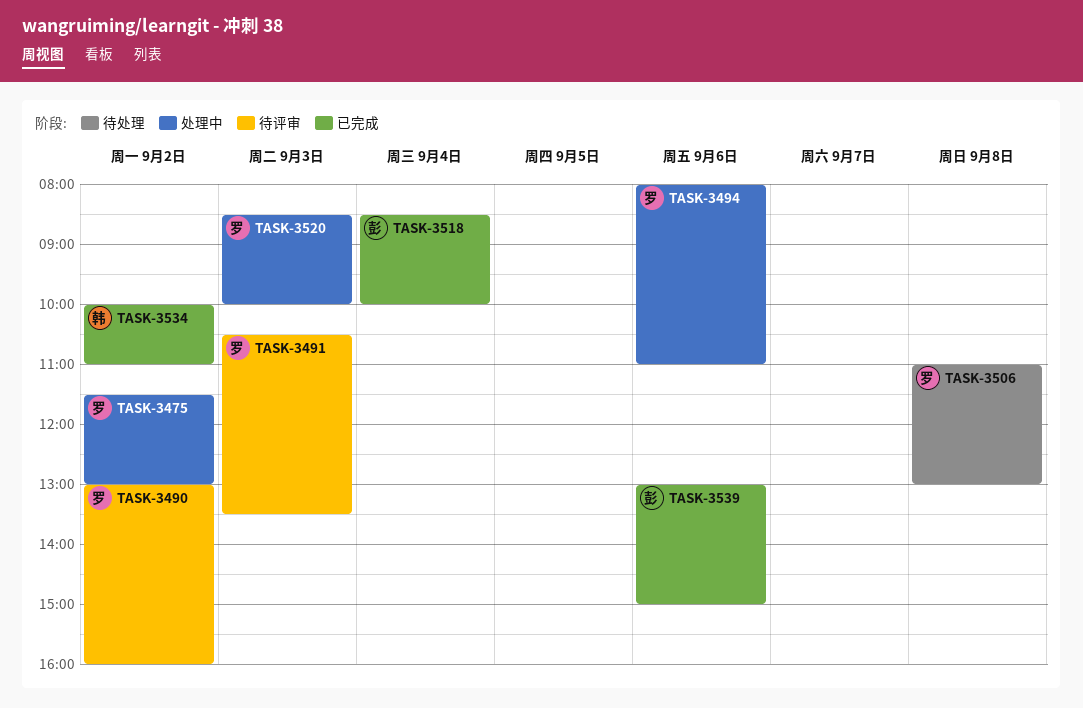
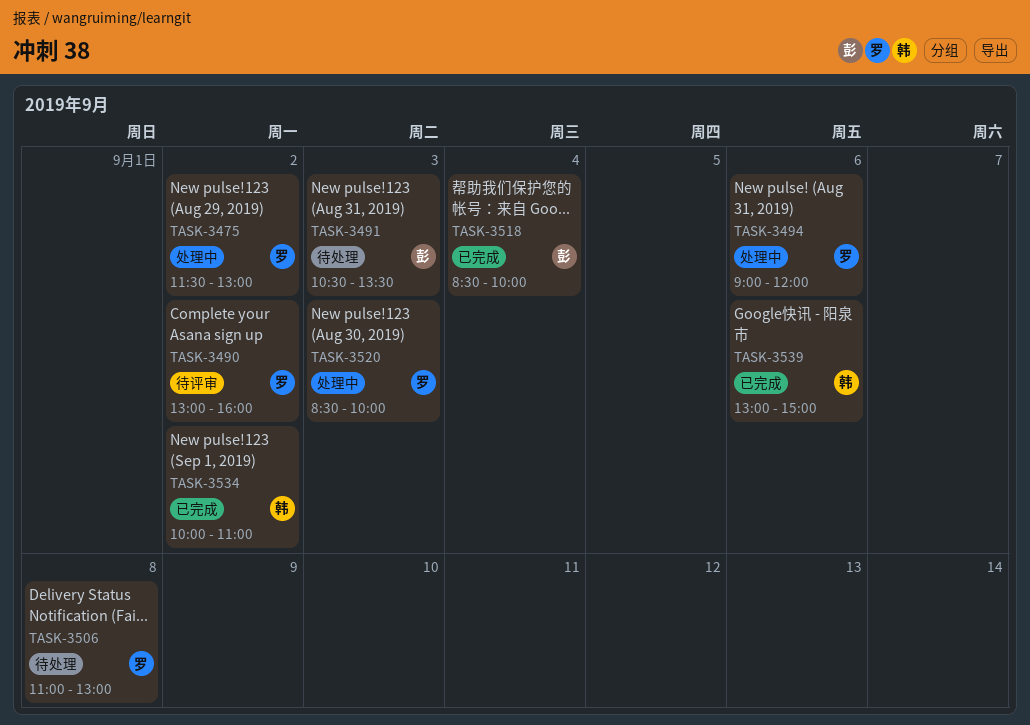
TASK-3491, status: 待评审 -> 待处理
TASK-3491, owner: 罗 -> 彭
TASK-3494, begins: 08:00 -> 09:00
TASK-3494, ends: 11:00 -> 12:00
TASK-3539, owner: 彭 -> 韩

